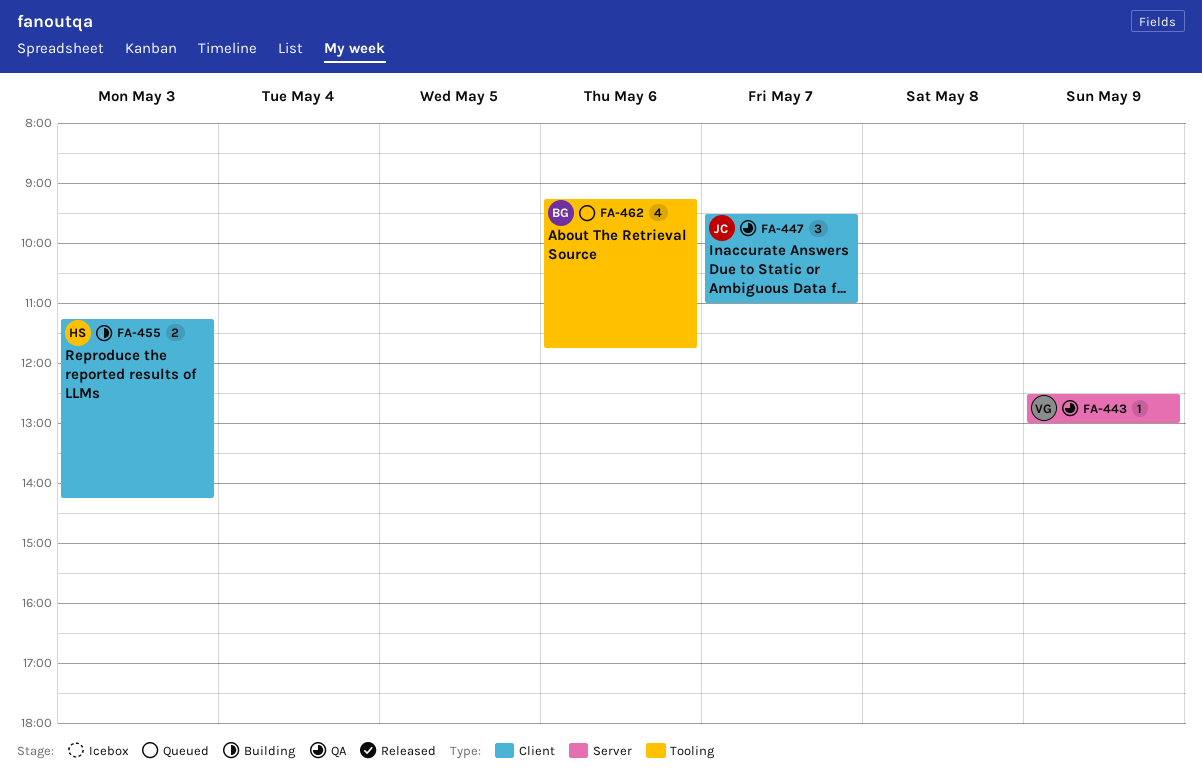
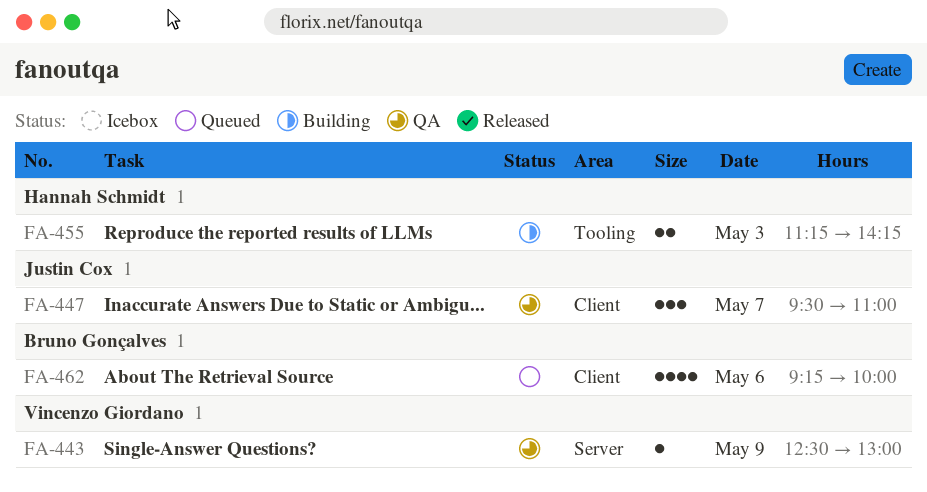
FA-455, label: Client -> Tooling
FA-462, label: Tooling -> Client
FA-462, ends: 11:45 -> 10:00

